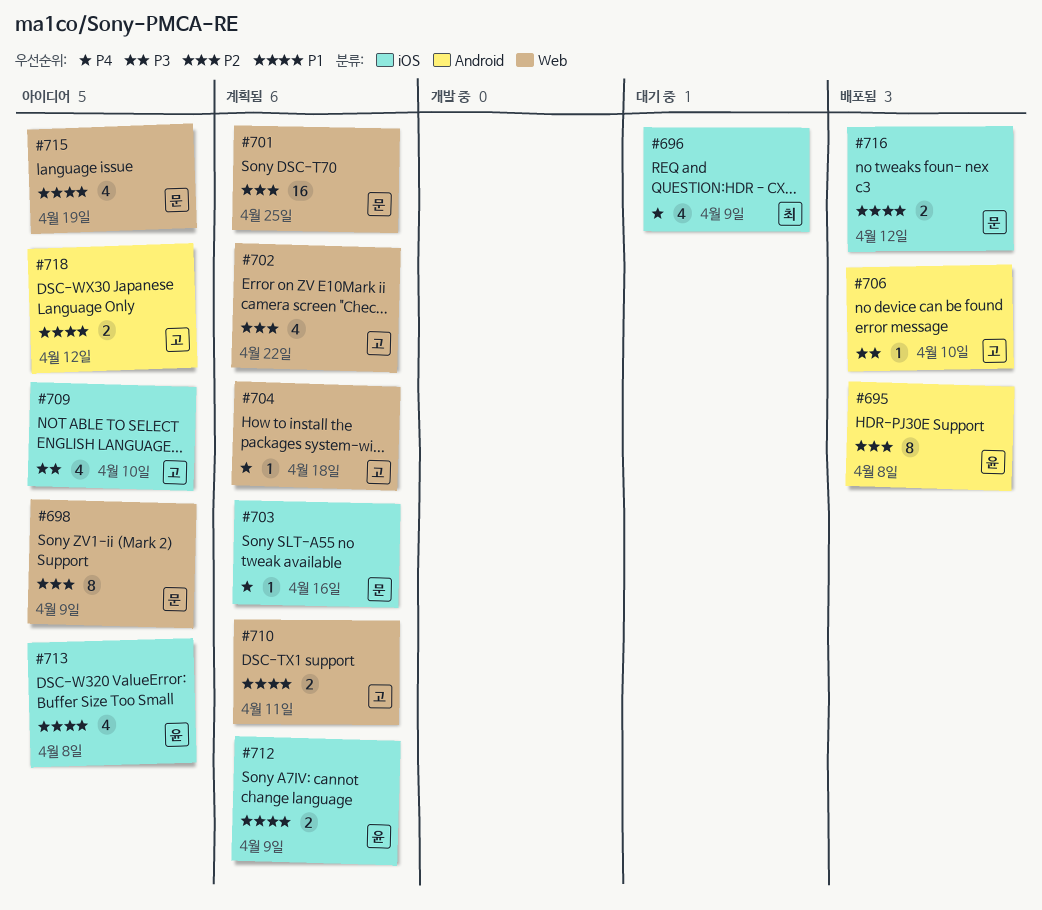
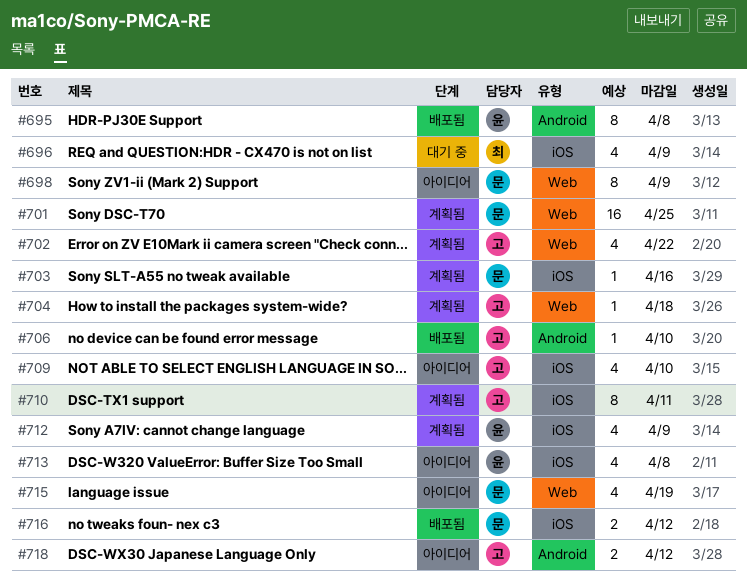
#710, label: Web -> iOS
#710, estimate: 2 -> 8
#712, estimate: 2 -> 4

